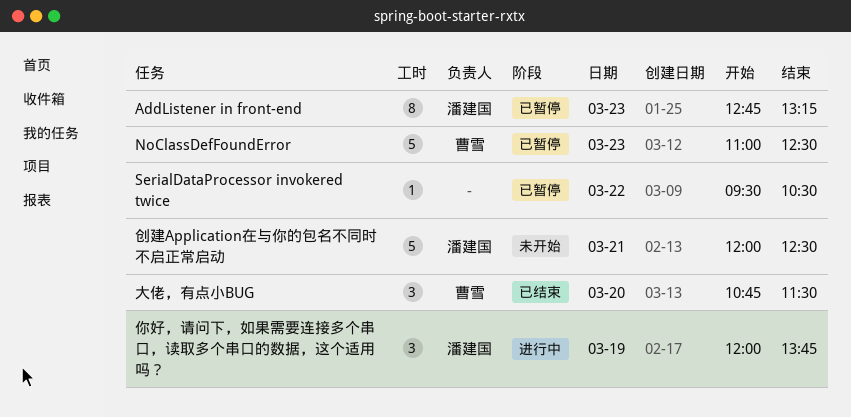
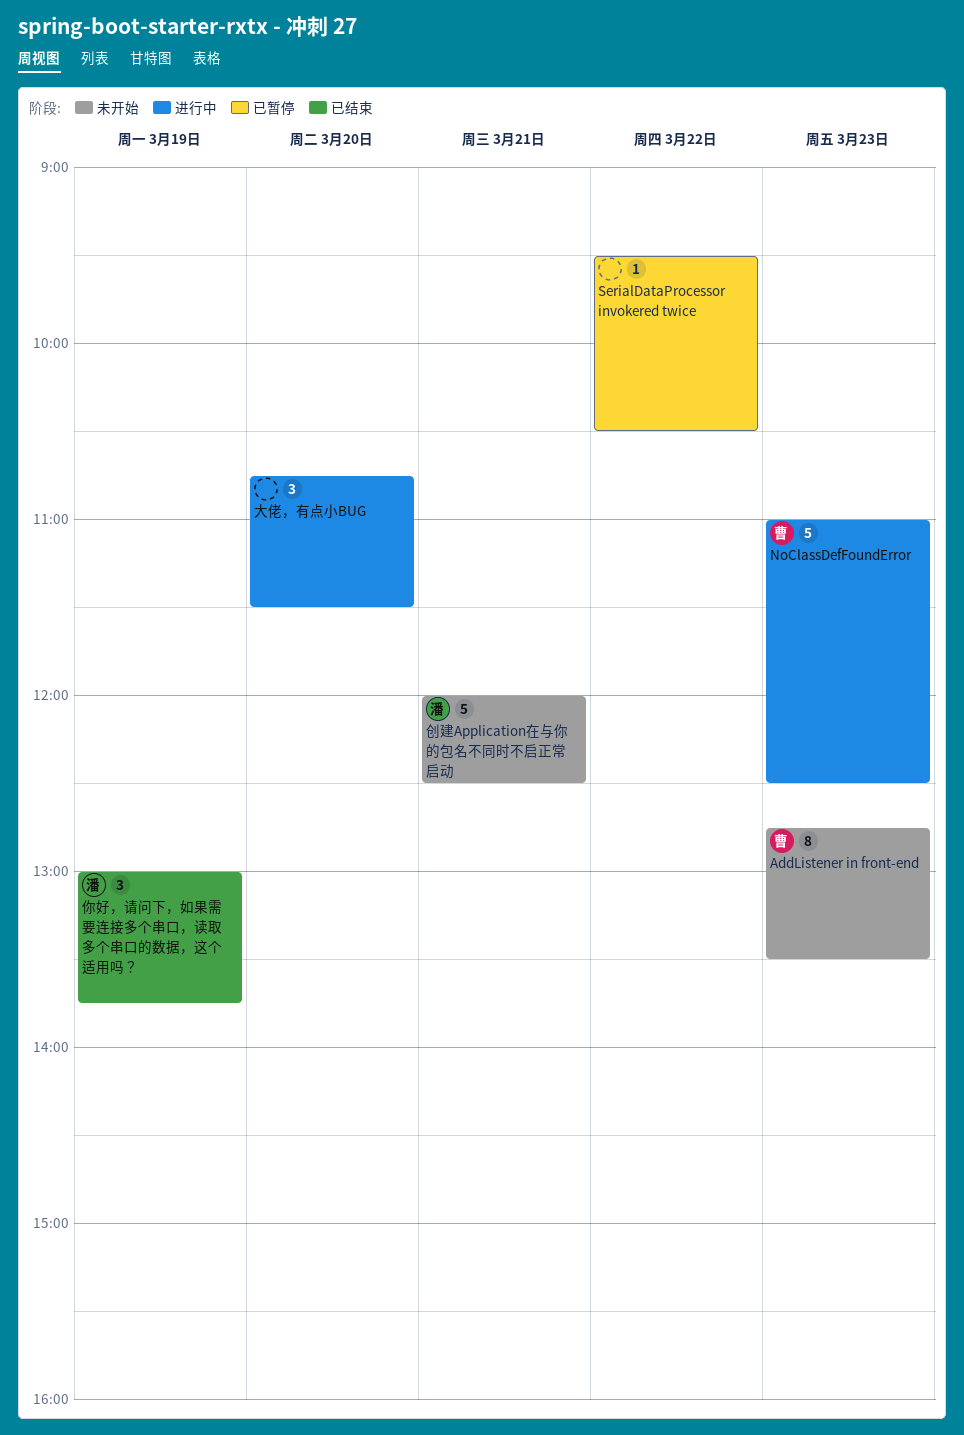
AddListener in front-end, status: 已暂停 -> 未开始
AddListener in front-end, owner: 潘建国 -> 曹雪
AddListener in front-end, ends: 13:15 -> 13:30
NoClassDefFoundError, status: 已暂停 -> 进行中
你好，请问下，如果需要连接多个串口，读取多个串口的数据，这个适用吗？, status: 进行中 -> 已结束
你好，请问下，如果需要连接多个串口，读取多个串口的数据，这个适用吗？, begins: 12:00 -> 13:00
大佬，有点小BUG, status: 已结束 -> 进行中
大佬，有点小BUG, owner: 曹雪 -> none

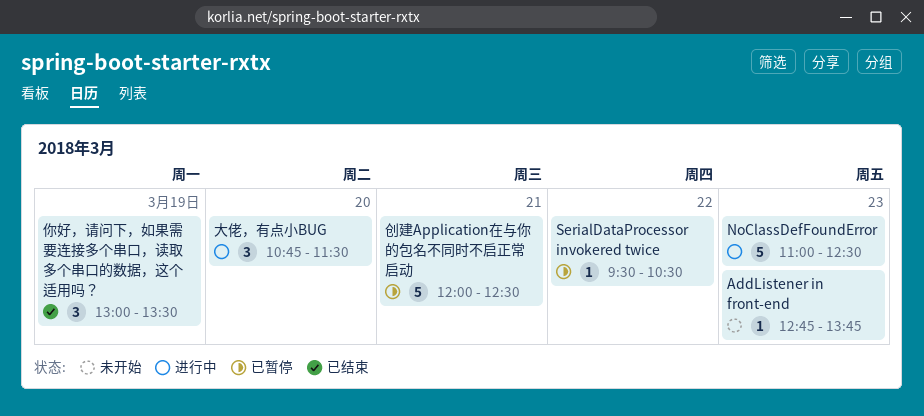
AddListener in front-end, estimate: 8 -> 1
AddListener in front-end, ends: 13:30 -> 13:45
你好，请问下，如果需要连接多个串口，读取多个串口的数据，这个适用吗？, ends: 13:45 -> 13:30
创建Application在与你的包名不同时不启正常启动, status: 未开始 -> 已暂停

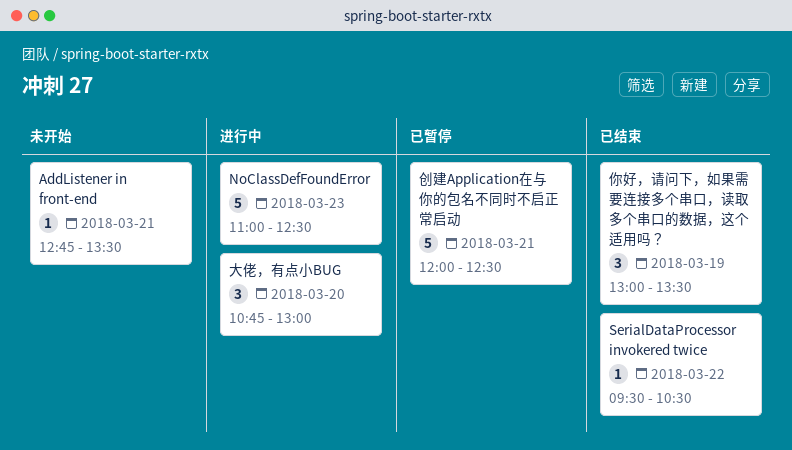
AddListener in front-end, day: Mar 23 -> Mar 21
AddListener in front-end, ends: 13:45 -> 13:30
SerialDataProcessor invokered twice, status: 已暂停 -> 已结束
大佬，有点小BUG, ends: 11:30 -> 13:00

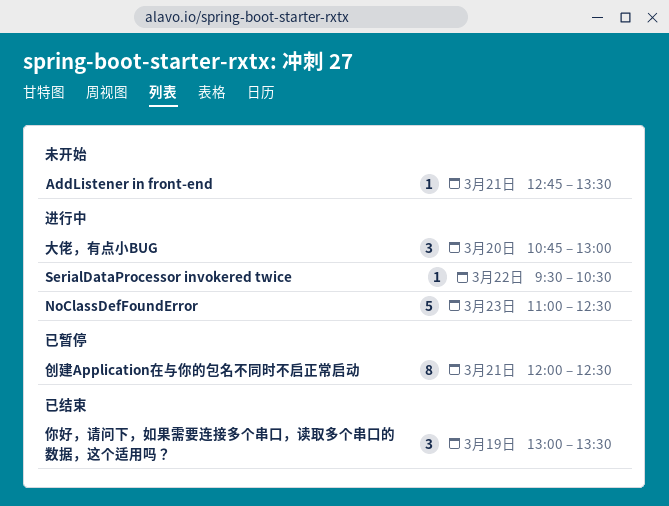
SerialDataProcessor invokered twice, status: 已结束 -> 进行中
创建Application在与你的包名不同时不启正常启动, estimate: 5 -> 8

